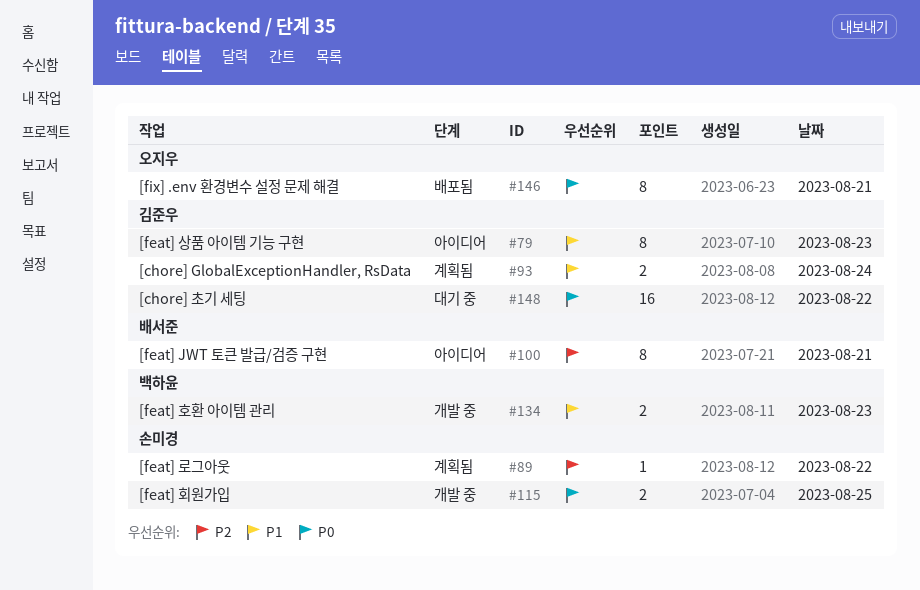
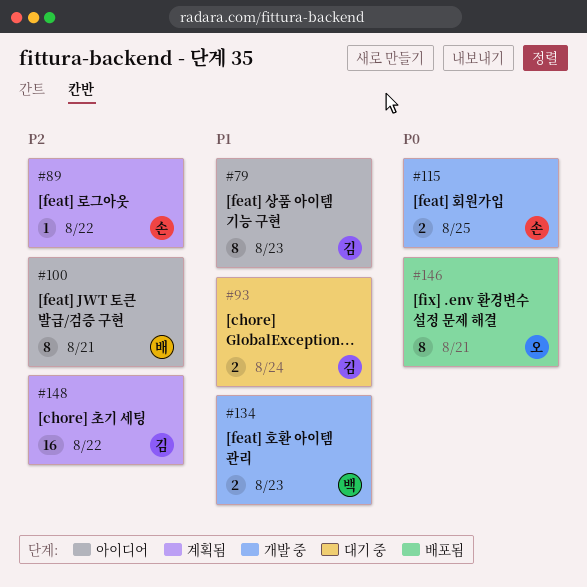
#93, status: 계획됨 -> 대기 중
#148, status: 대기 중 -> 계획됨
#148, priority: P0 -> P2

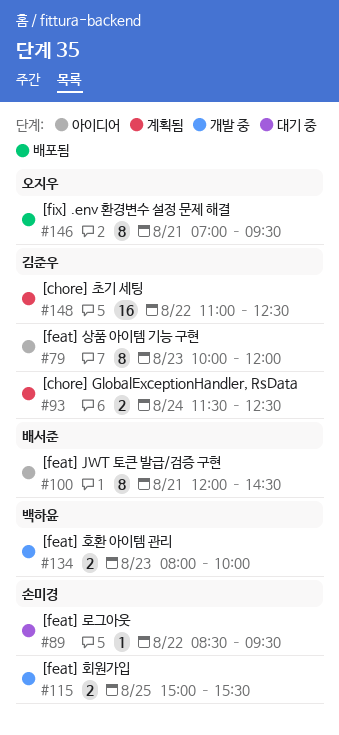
#89, status: 계획됨 -> 대기 중
#93, status: 대기 중 -> 계획됨

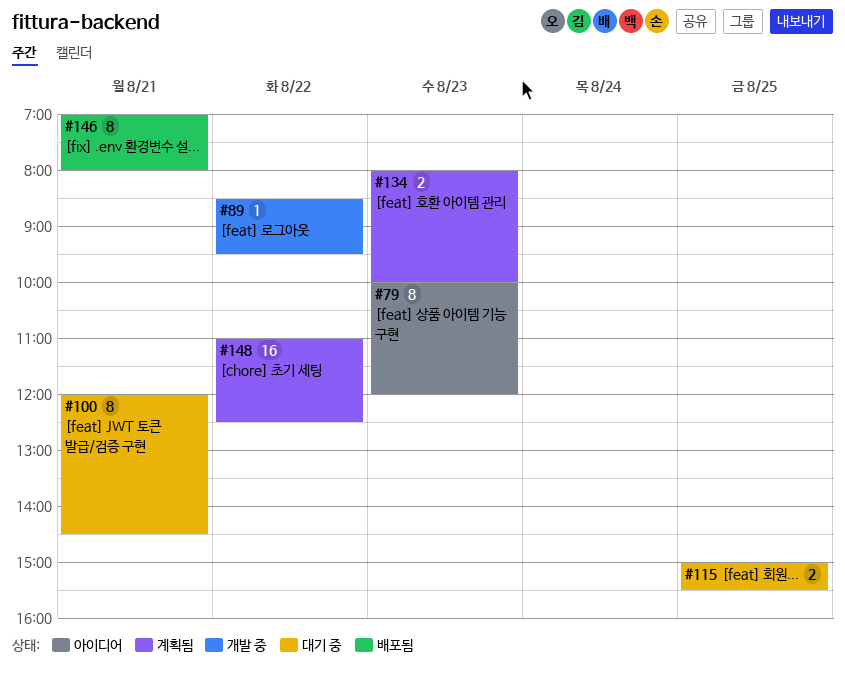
#89, status: 대기 중 -> 개발 중
#93: present -> none
#100, status: 아이디어 -> 대기 중
#115, status: 개발 중 -> 대기 중
#134, status: 개발 중 -> 계획됨
#146, ends: 09:30 -> 08:00

